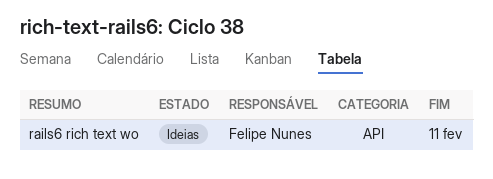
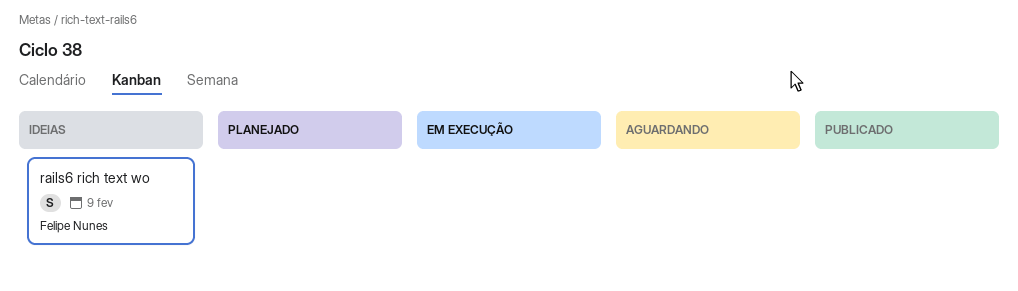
rails6 rich text wo, due: Feb 11 -> Feb 9

